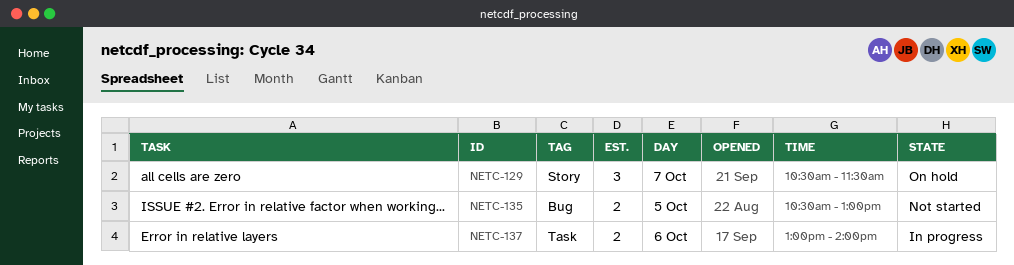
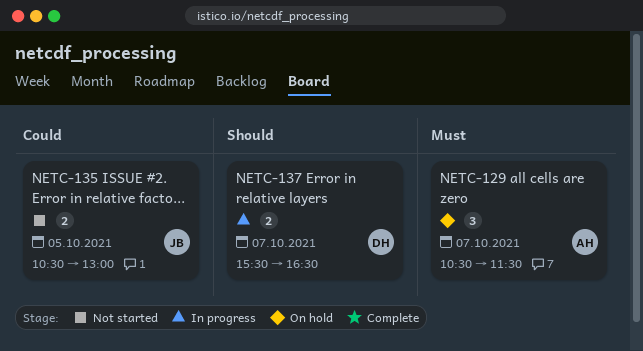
NETC-137, day: Oct 6 -> Oct 7
NETC-137, begins: 13:00 -> 15:30
NETC-137, ends: 14:00 -> 16:30

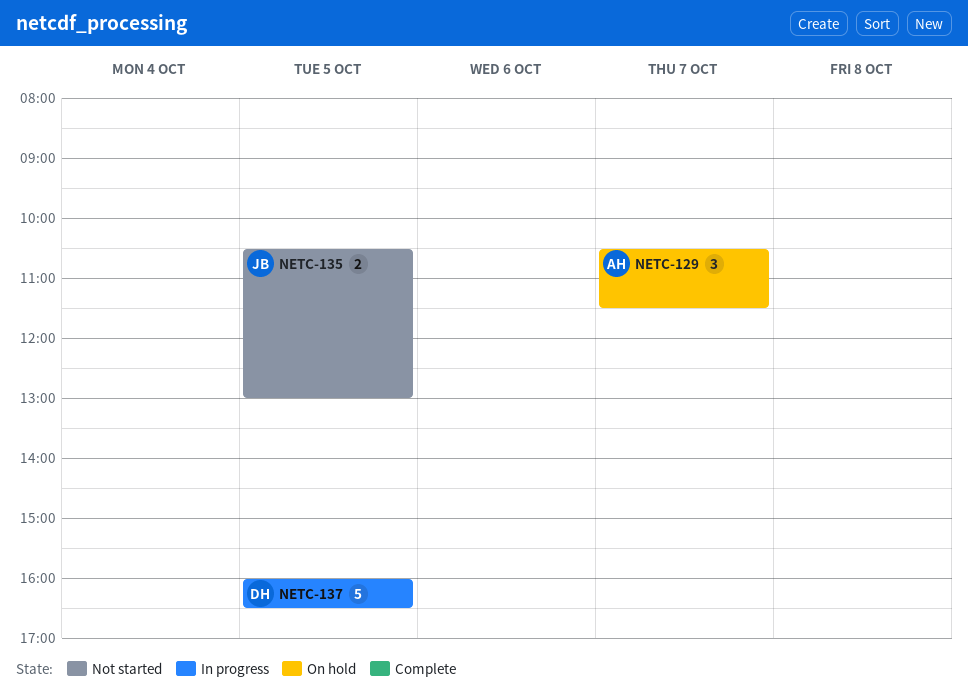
NETC-137, estimate: 2 -> 5
NETC-137, day: Oct 7 -> Oct 5
NETC-137, begins: 15:30 -> 16:00

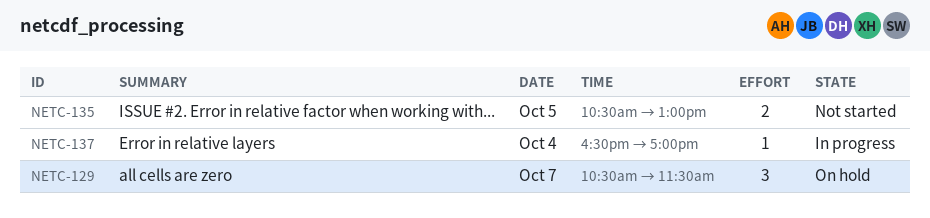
NETC-137, estimate: 5 -> 1
NETC-137, day: Oct 5 -> Oct 4
NETC-137, begins: 16:00 -> 16:30
NETC-137, ends: 16:30 -> 17:00

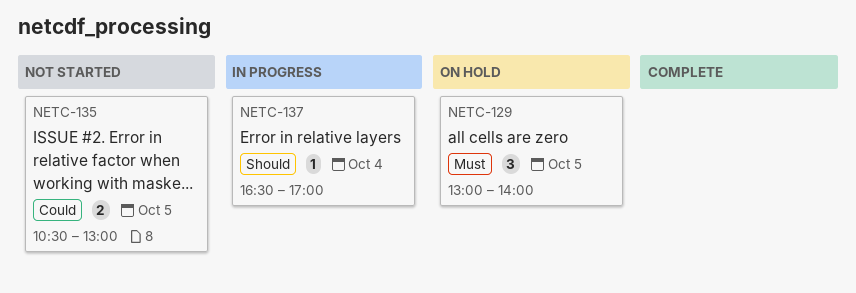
NETC-129, day: Oct 7 -> Oct 5
NETC-129, begins: 10:30 -> 13:00
NETC-129, ends: 11:30 -> 14:00

